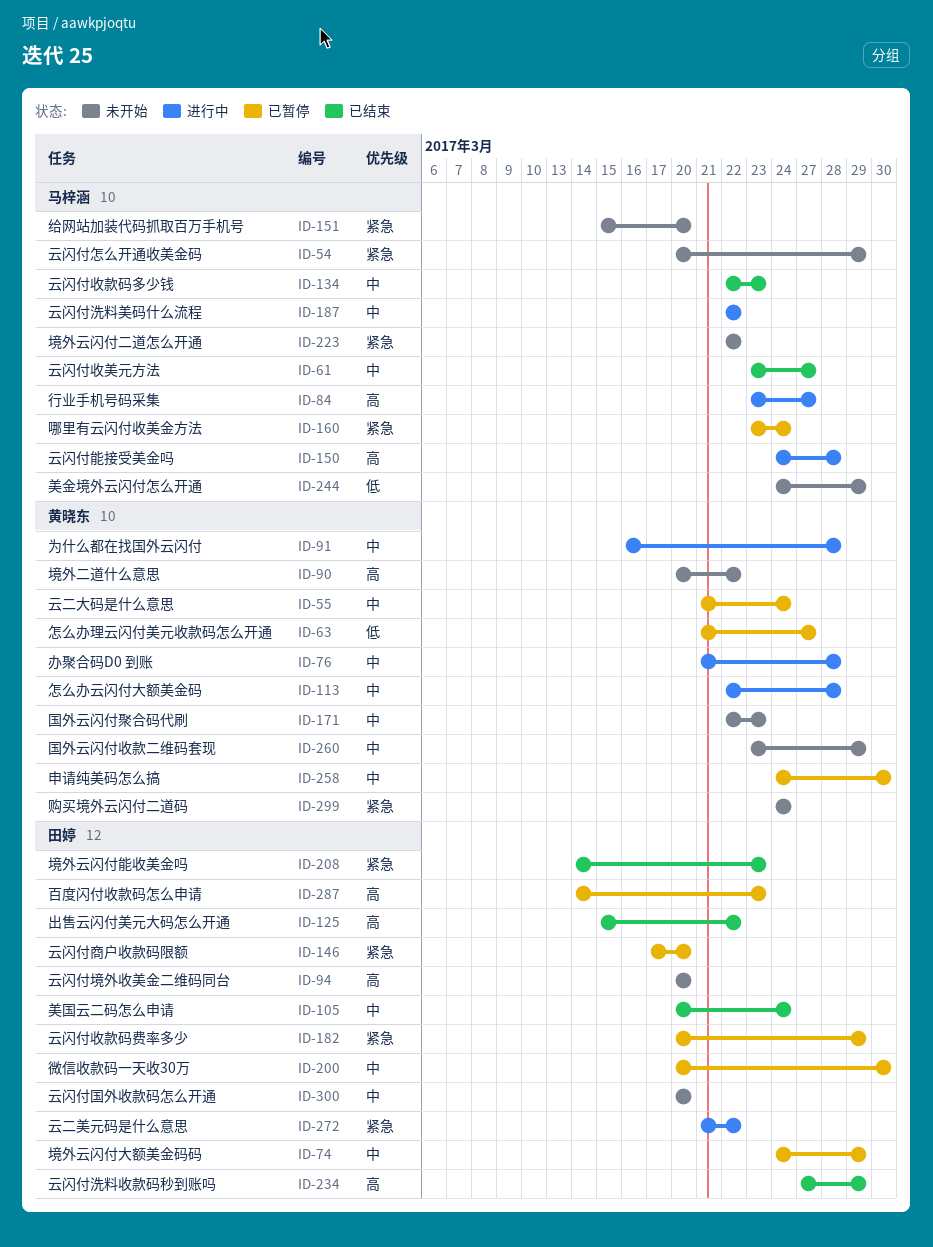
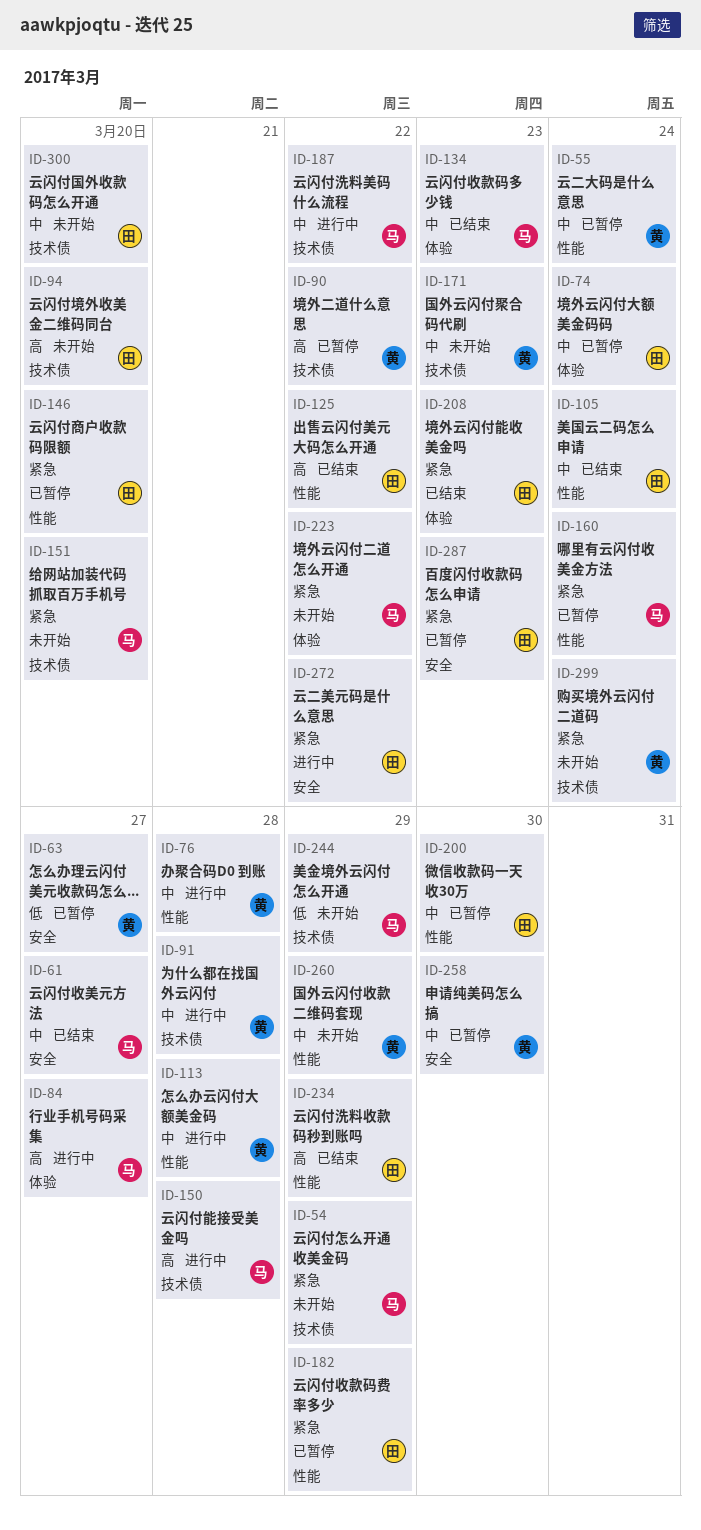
ID-74, due: Mar 29 -> Mar 24
ID-90, status: 未开始 -> 已暂停
ID-287, priority: 高 -> 紧急

